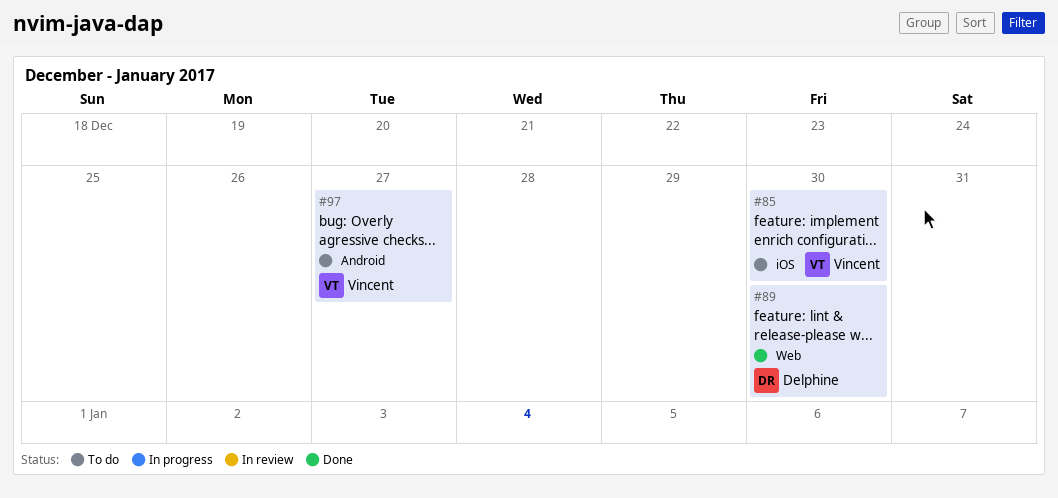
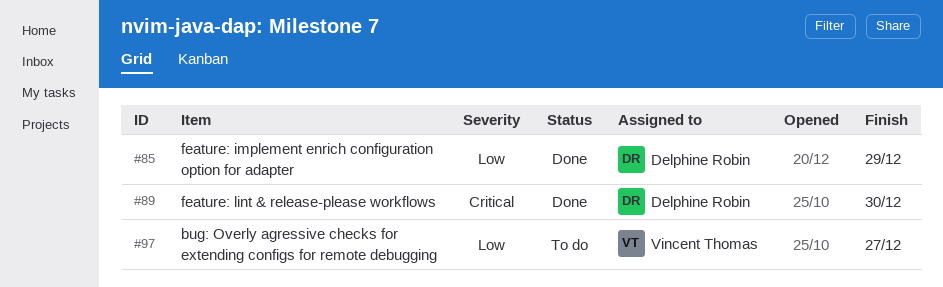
#85, status: To do -> Done
#85, owner: Vincent Thomas -> Delphine Robin
#85, due: Dec 30 -> Dec 29

